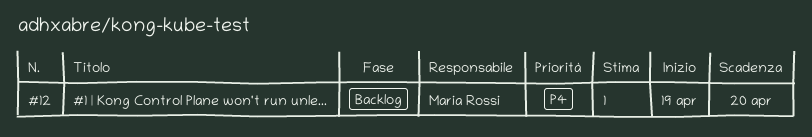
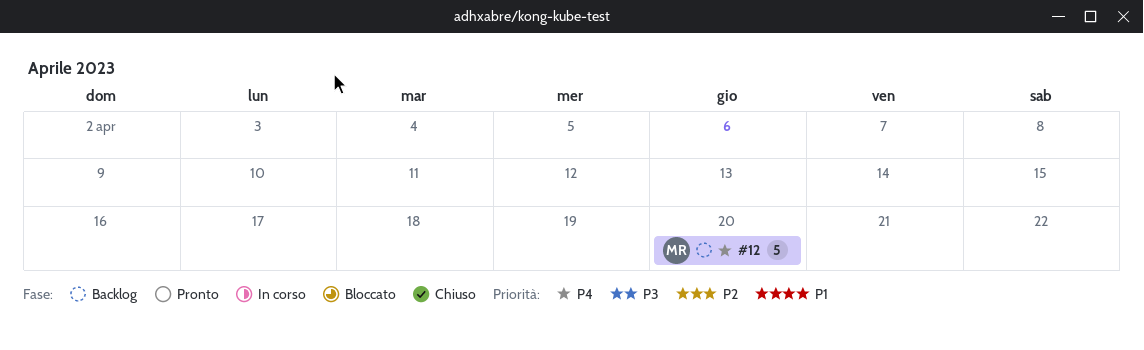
#12, estimate: 1 -> 5
#12, start: Apr 19 -> Apr 20

